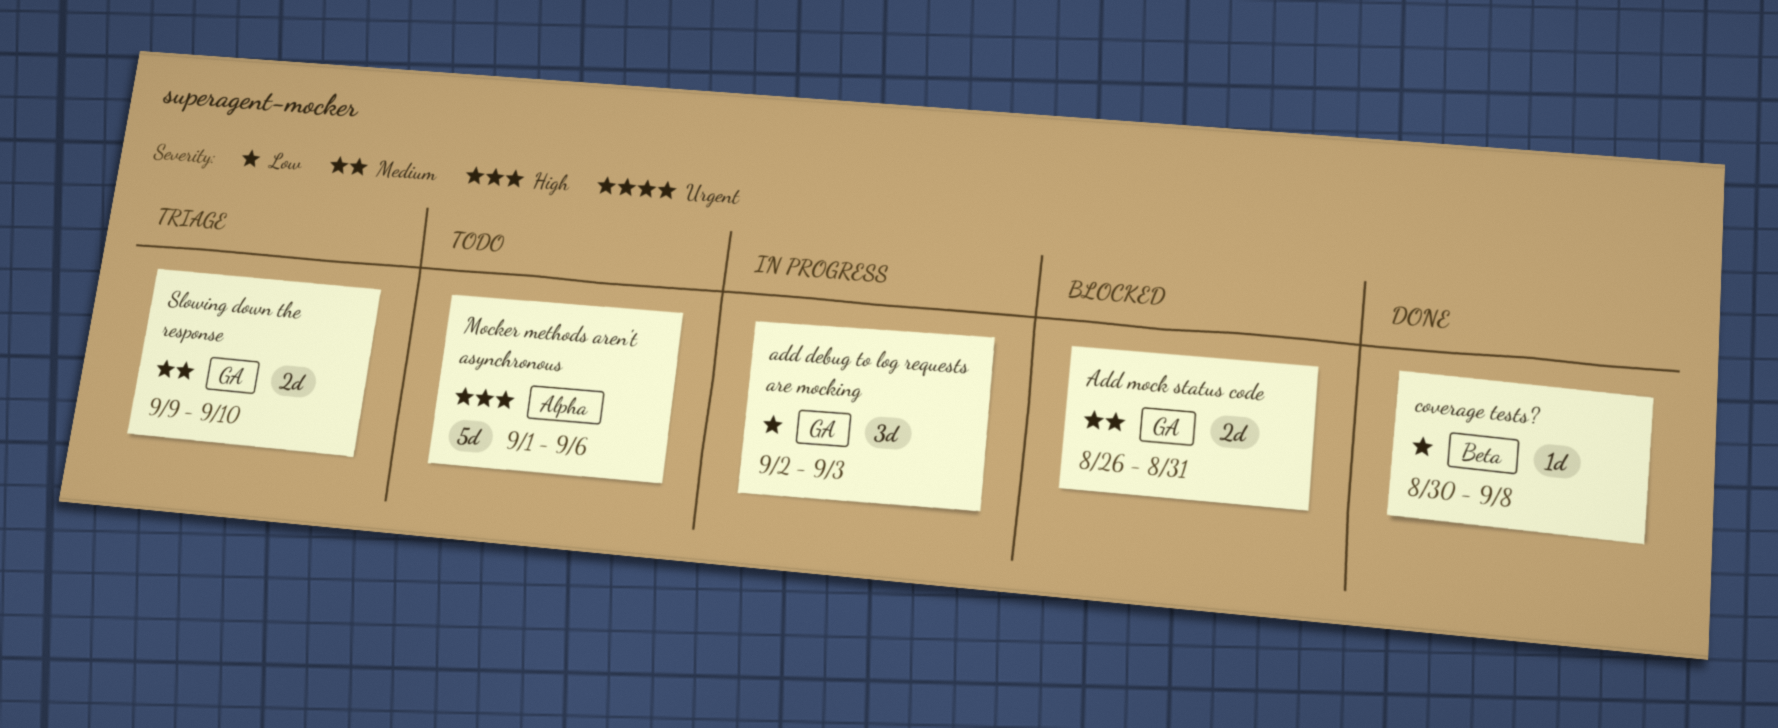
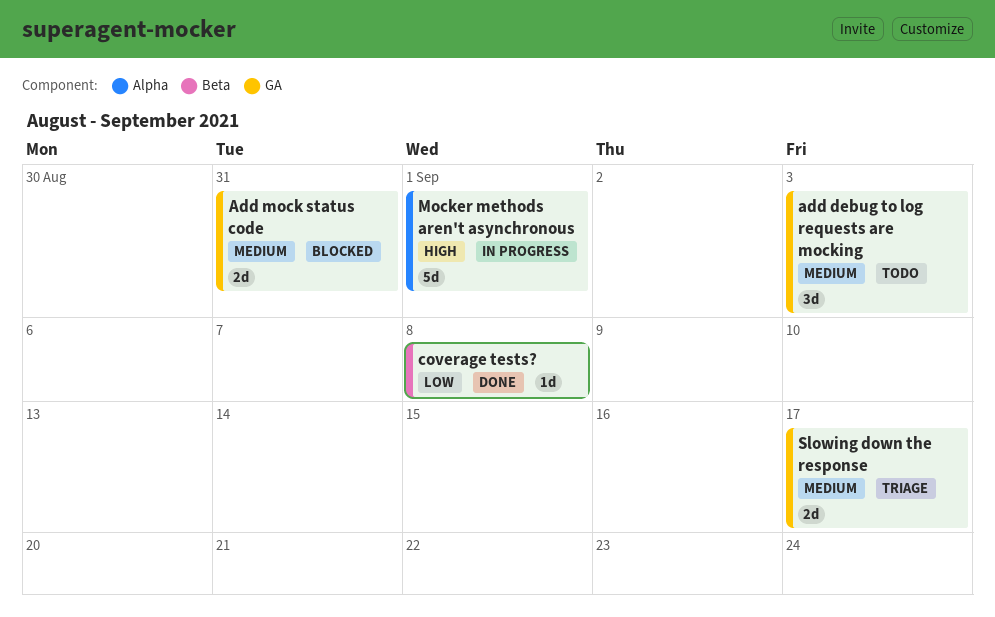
add debug to log requests are mocking, status: In progress -> Todo
add debug to log requests are mocking, priority: Low -> Medium
Mocker methods aren't asynchronous, status: Todo -> In progress
Mocker methods aren't asynchronous, due: Sep 6 -> Sep 1
Slowing down the response, due: Sep 10 -> Sep 17

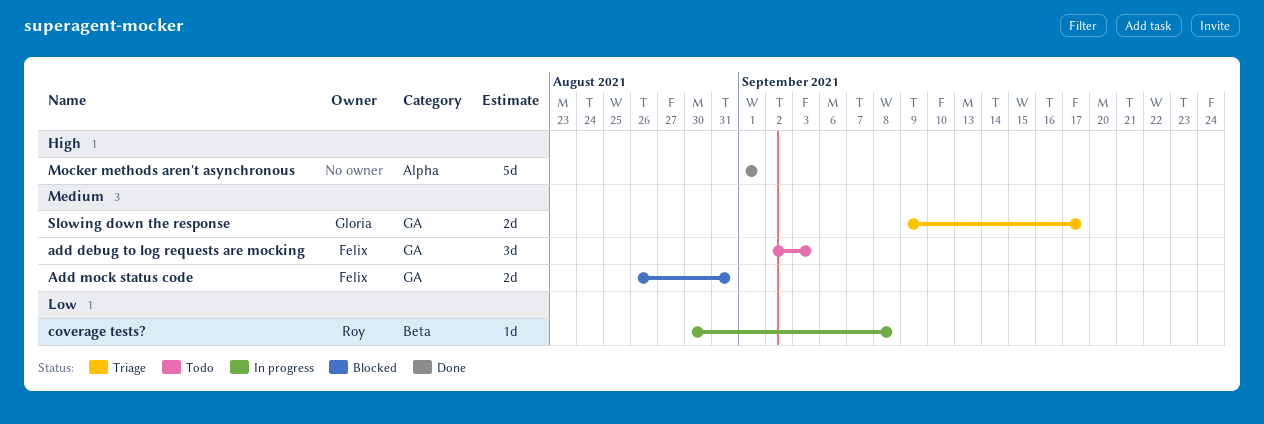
coverage tests?, status: Done -> In progress
Mocker methods aren't asynchronous, status: In progress -> Done

